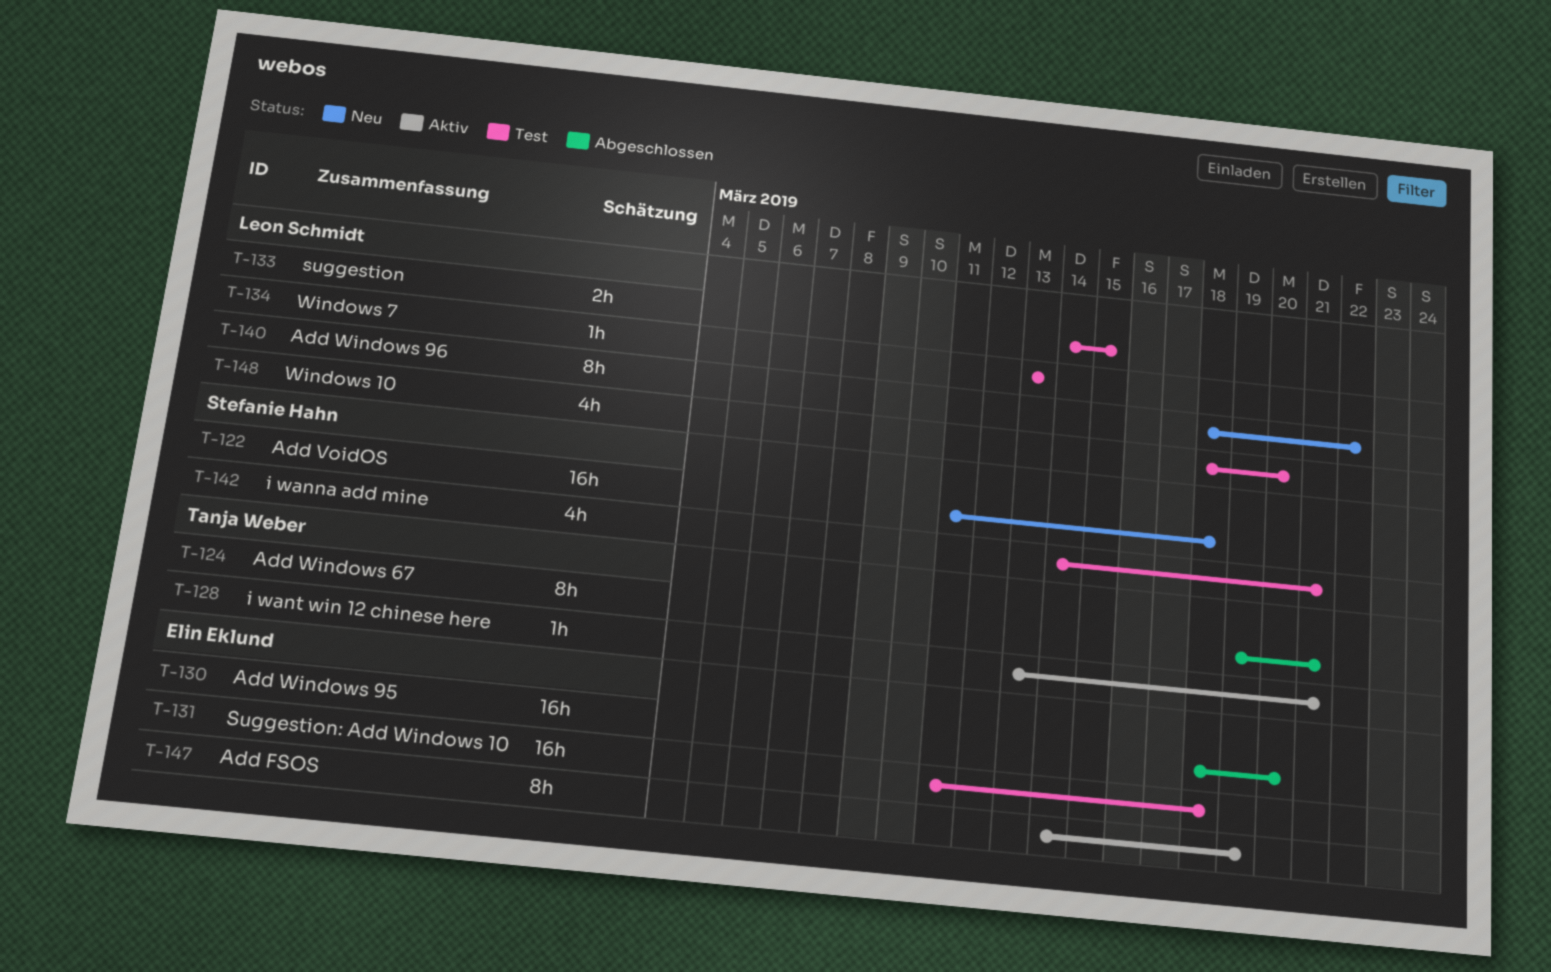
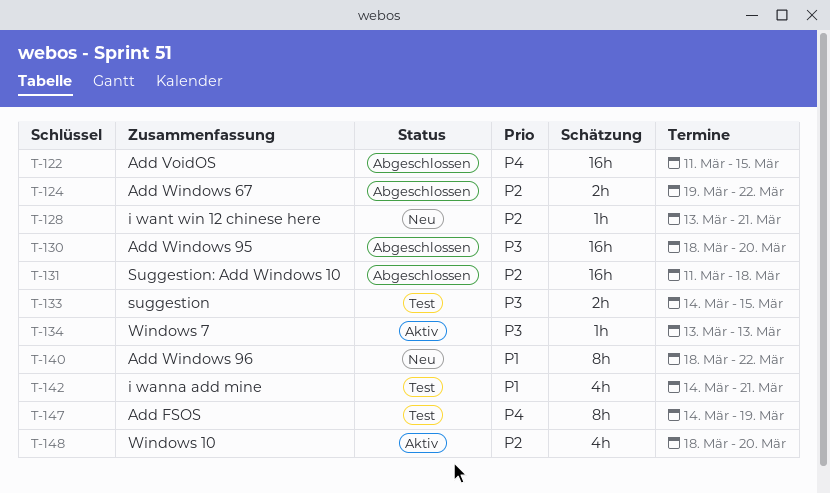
T-122, status: Neu -> Abgeschlossen
T-122, due: Mar 18 -> Mar 15
T-124, estimate: 8h -> 2h
T-124, due: Mar 21 -> Mar 22
T-128, status: Aktiv -> Neu
T-131, status: Test -> Abgeschlossen
T-134, status: Test -> Aktiv
T-147, status: Aktiv -> Test
T-148, status: Test -> Aktiv

